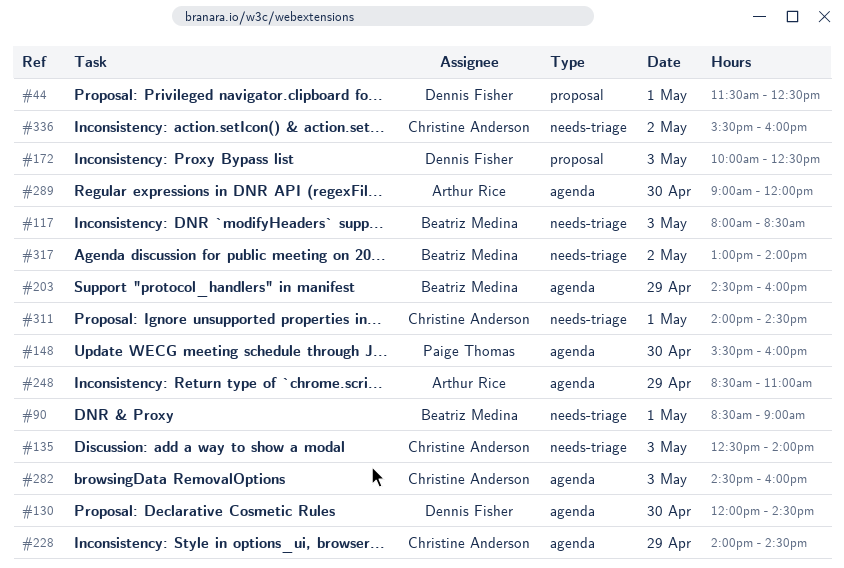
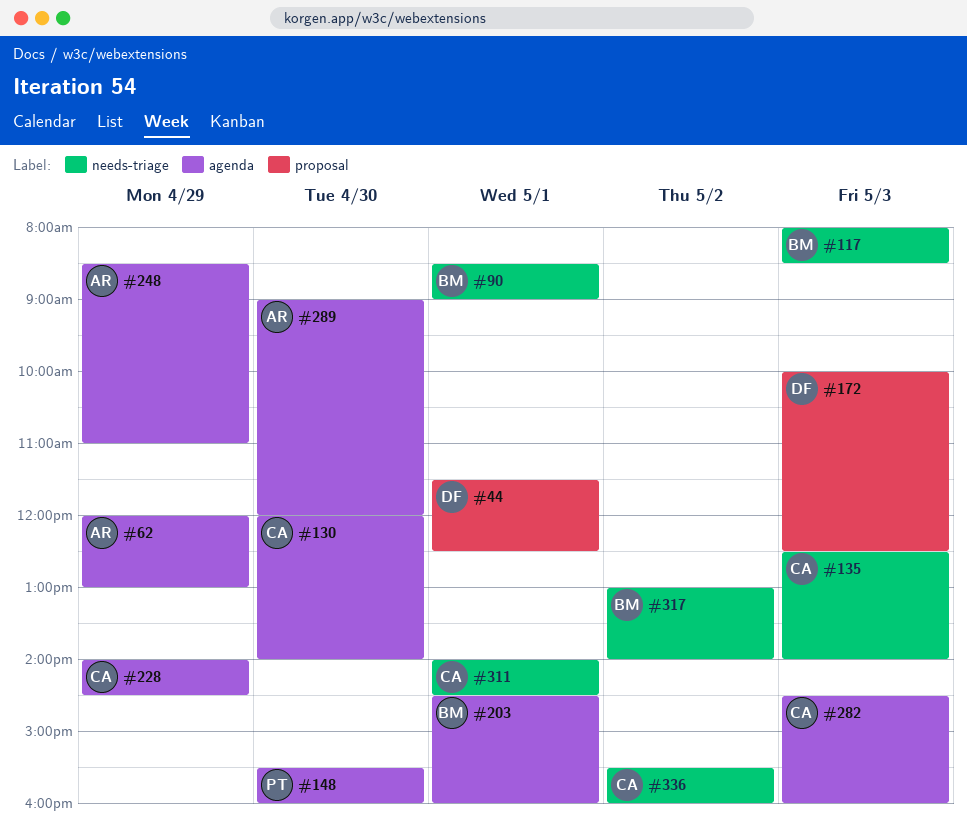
#62: none -> present
#130, owner: Dennis Fisher -> Christine Anderson
#130, ends: 14:30 -> 14:00
#203, day: Apr 29 -> May 1

